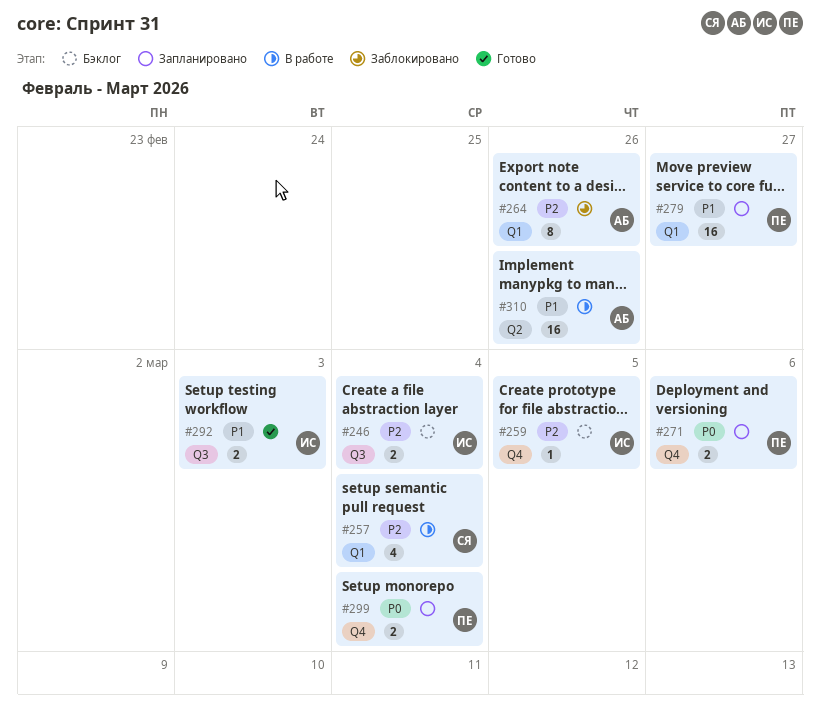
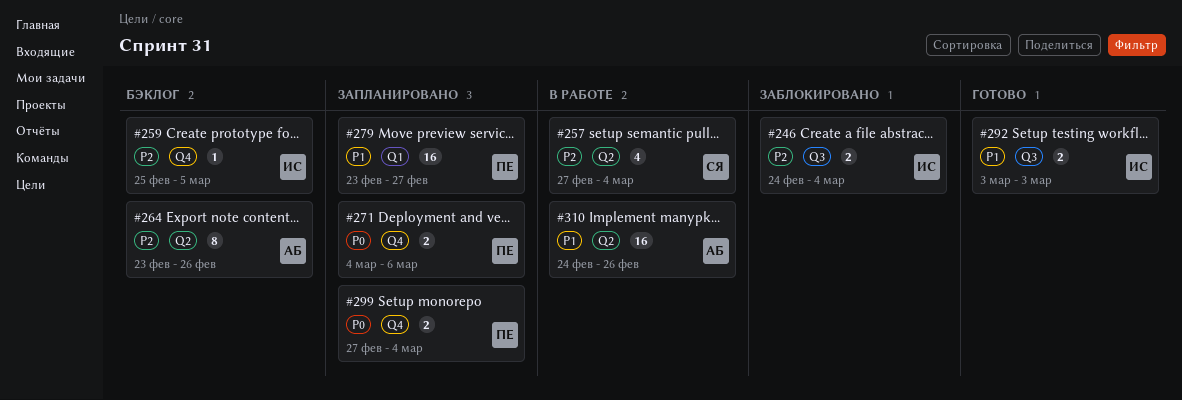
#246, status: Бэклог -> Заблокировано
#257, label: Q1 -> Q2
#264, status: Заблокировано -> Бэклог
#264, label: Q1 -> Q2

